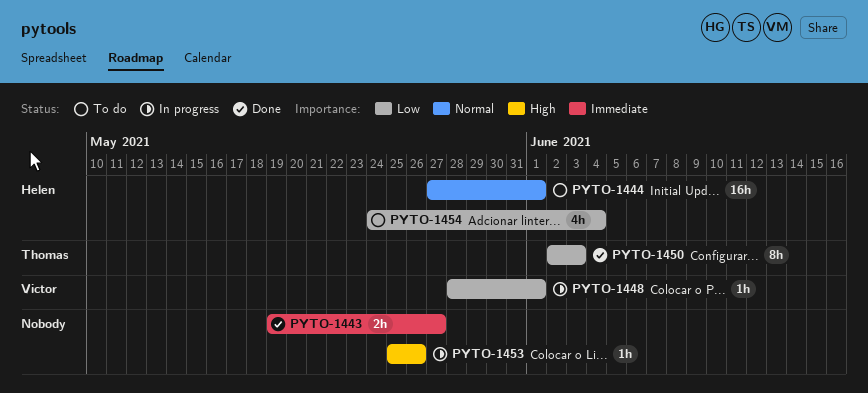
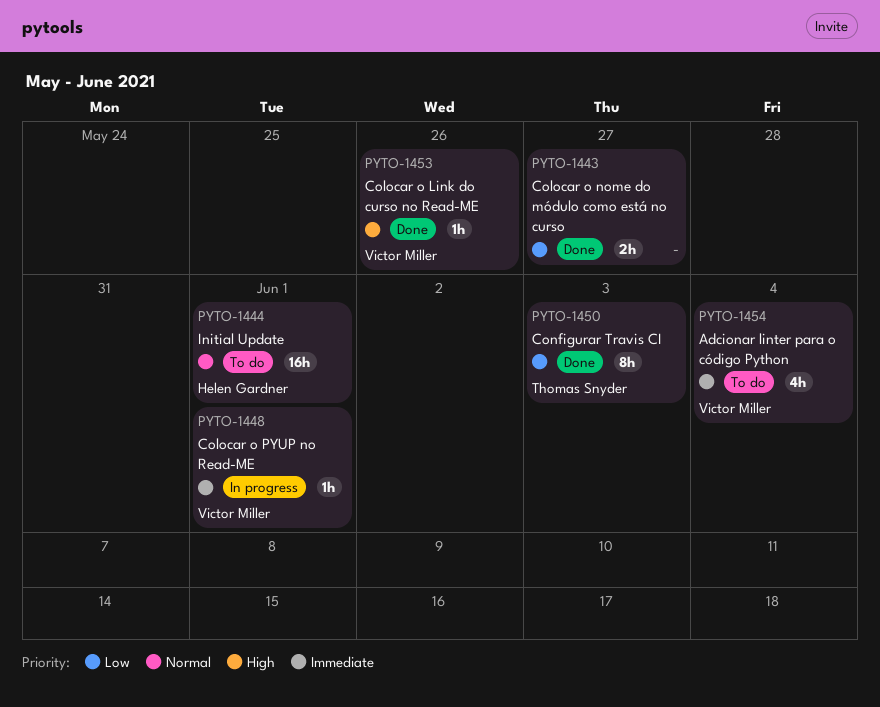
PYTO-1443, priority: Immediate -> Low
PYTO-1448, priority: Low -> Immediate
PYTO-1453, status: In progress -> Done
PYTO-1453, owner: none -> Victor Miller
PYTO-1454, owner: Helen Gardner -> Victor Miller
PYTO-1454, priority: Low -> Immediate

